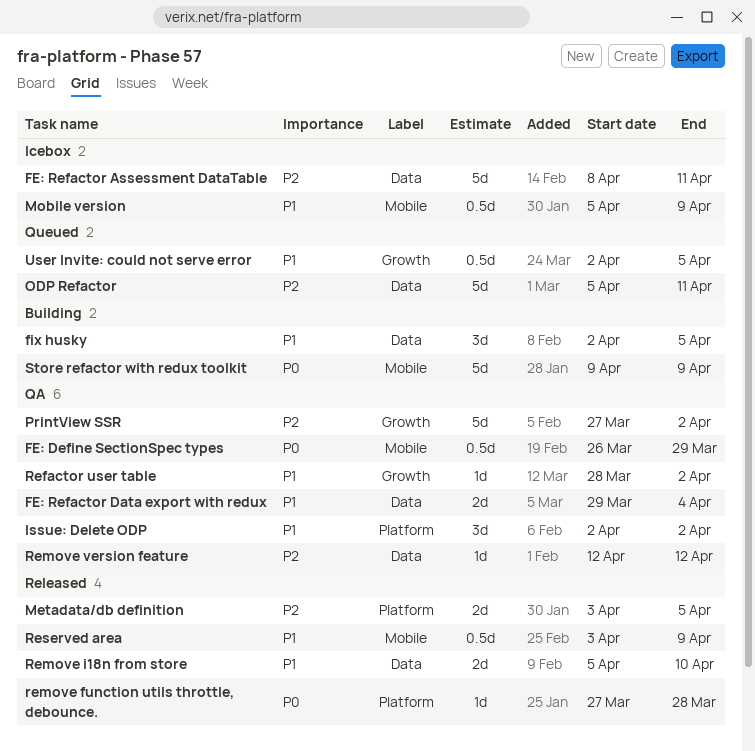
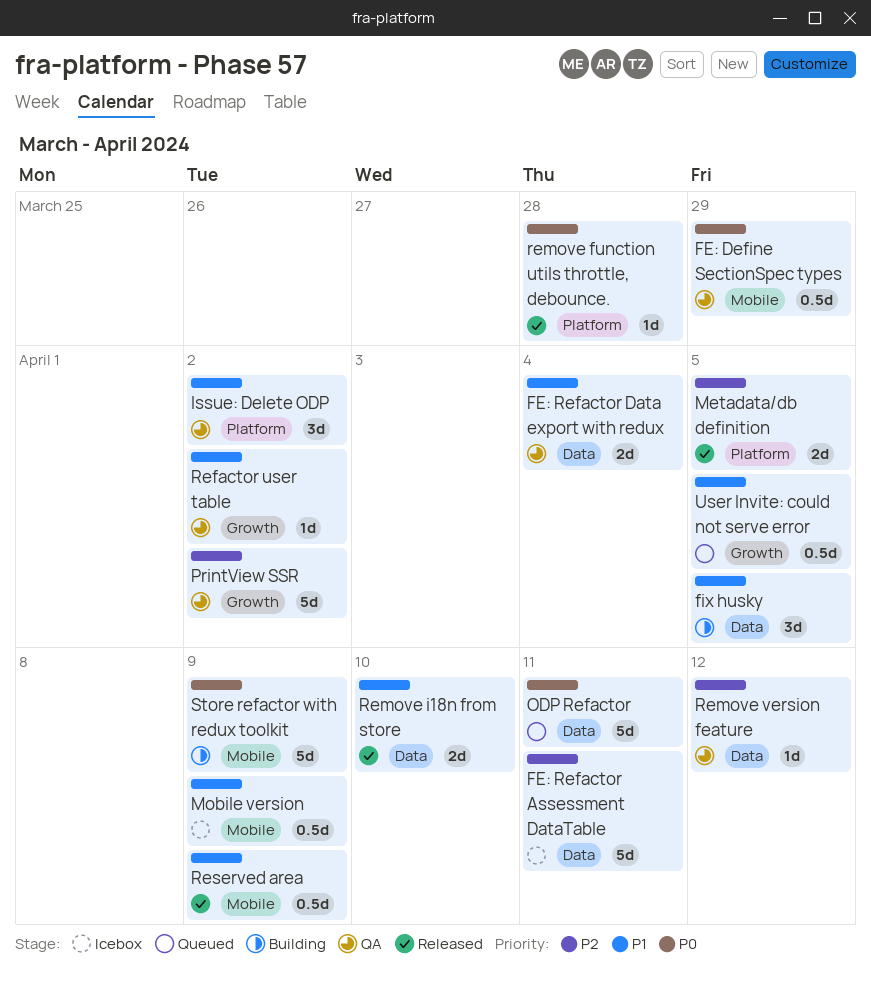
ODP Refactor, priority: P2 -> P0

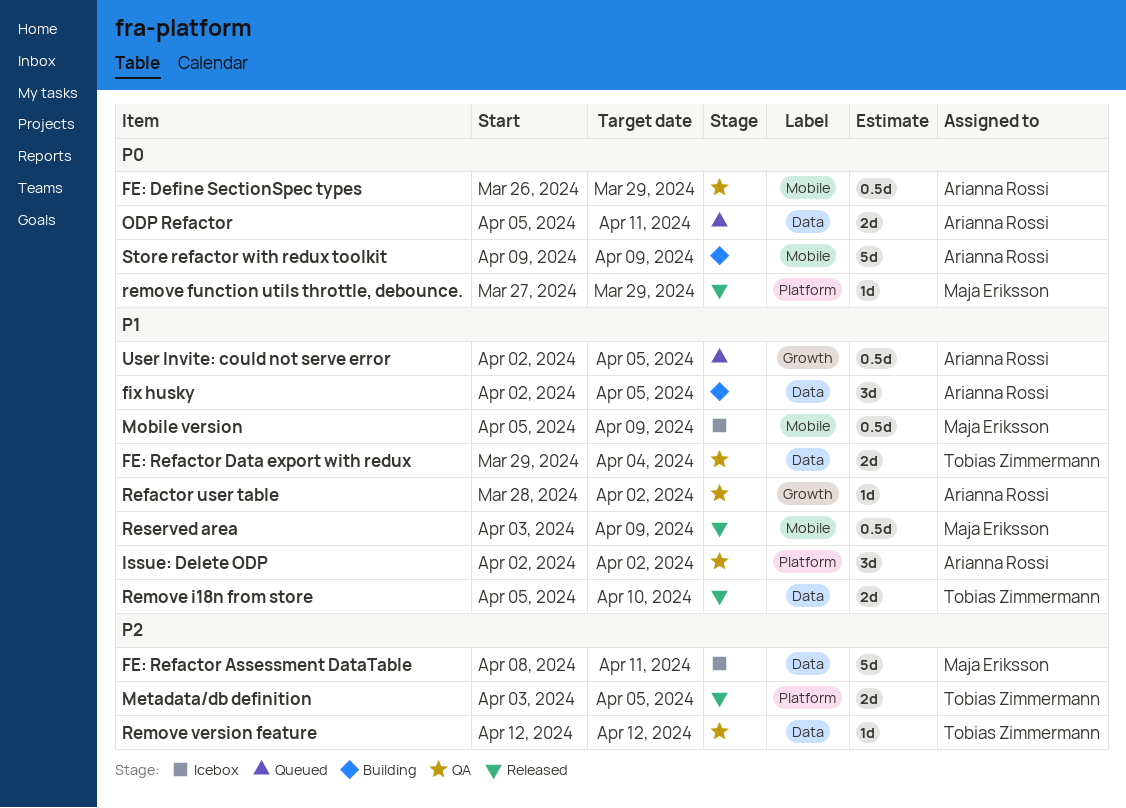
ODP Refactor, estimate: 5d -> 2d
PrintView SSR: present -> none
remove function utils throttle, debounce., due: Mar 28 -> Mar 29

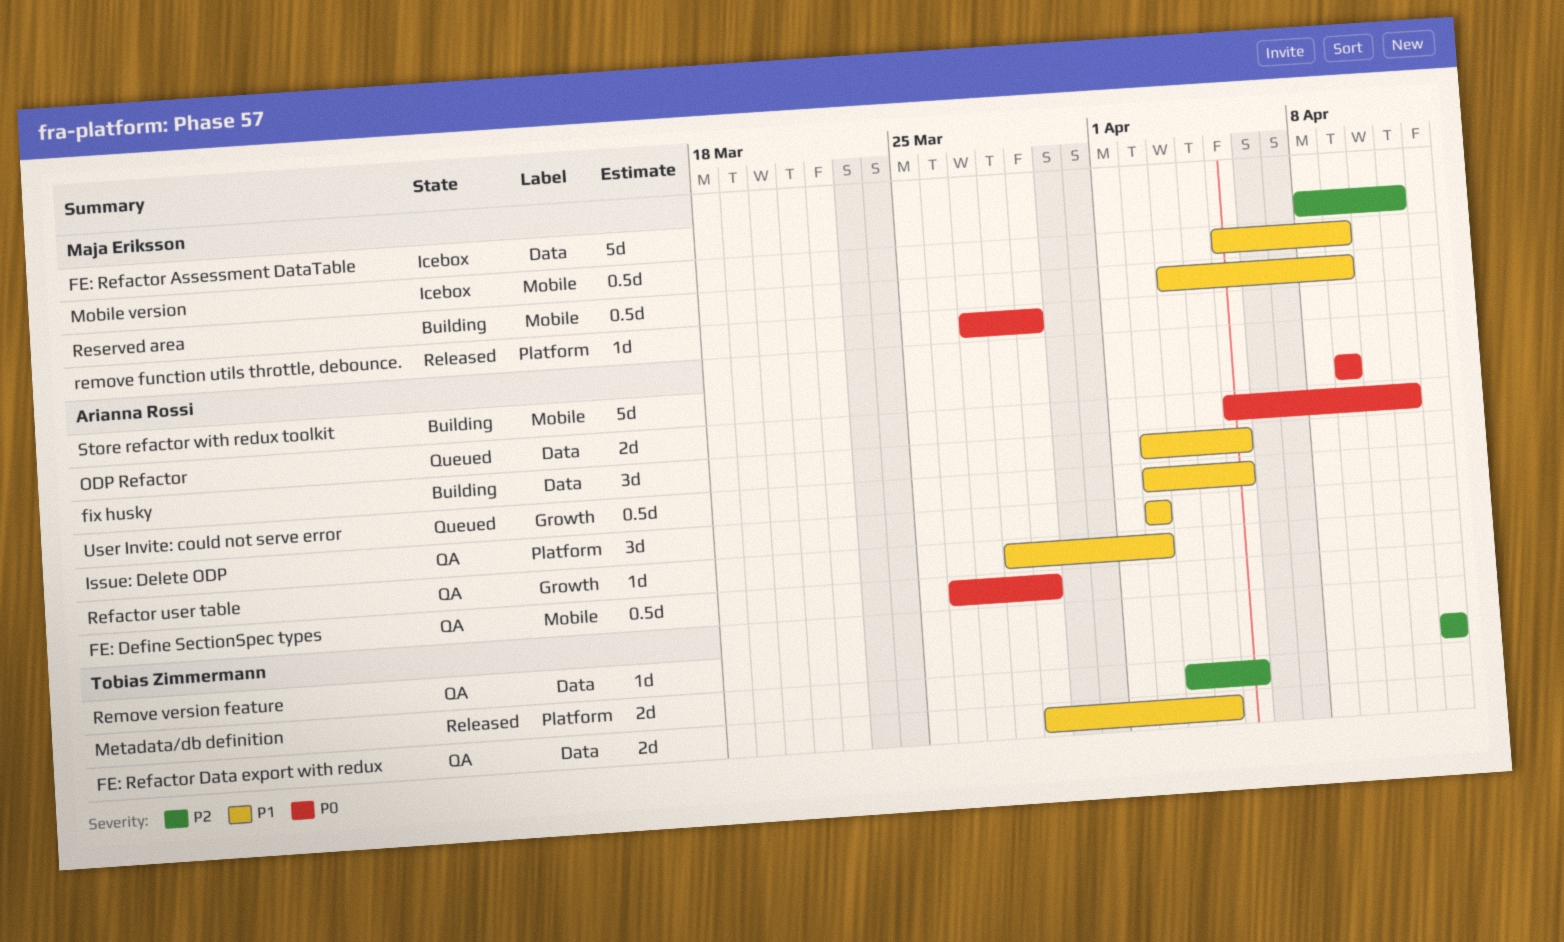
Remove i18n from store: present -> none
Reserved area, status: Released -> Building

